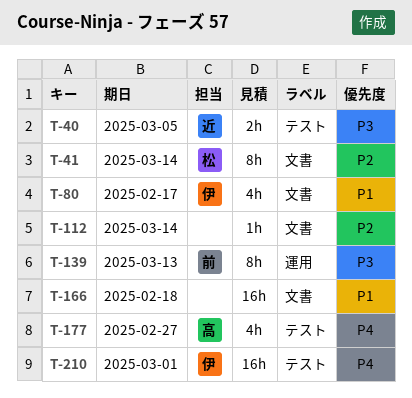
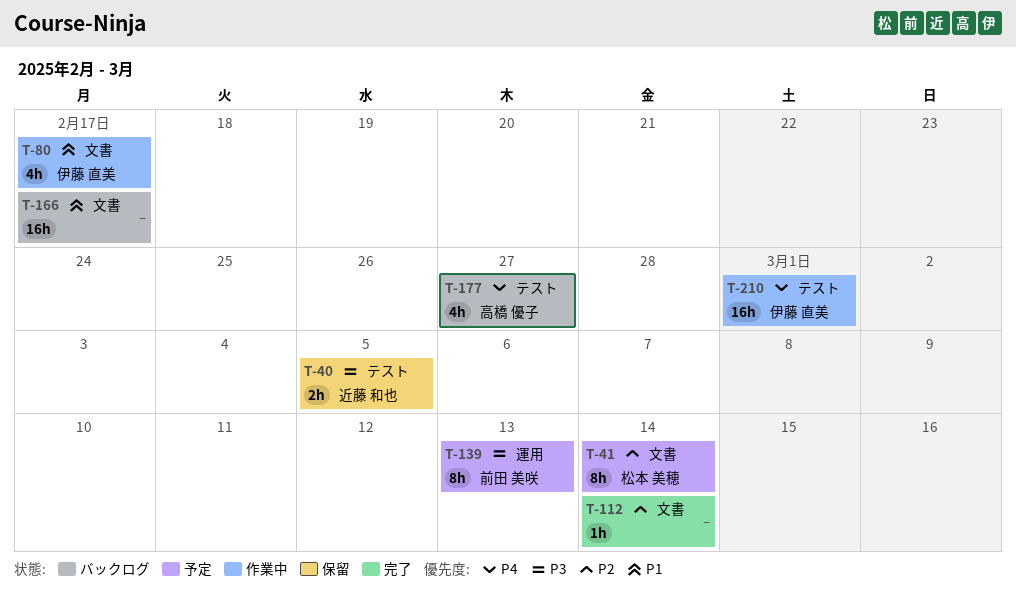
T-166, due: Feb 18 -> Feb 17

